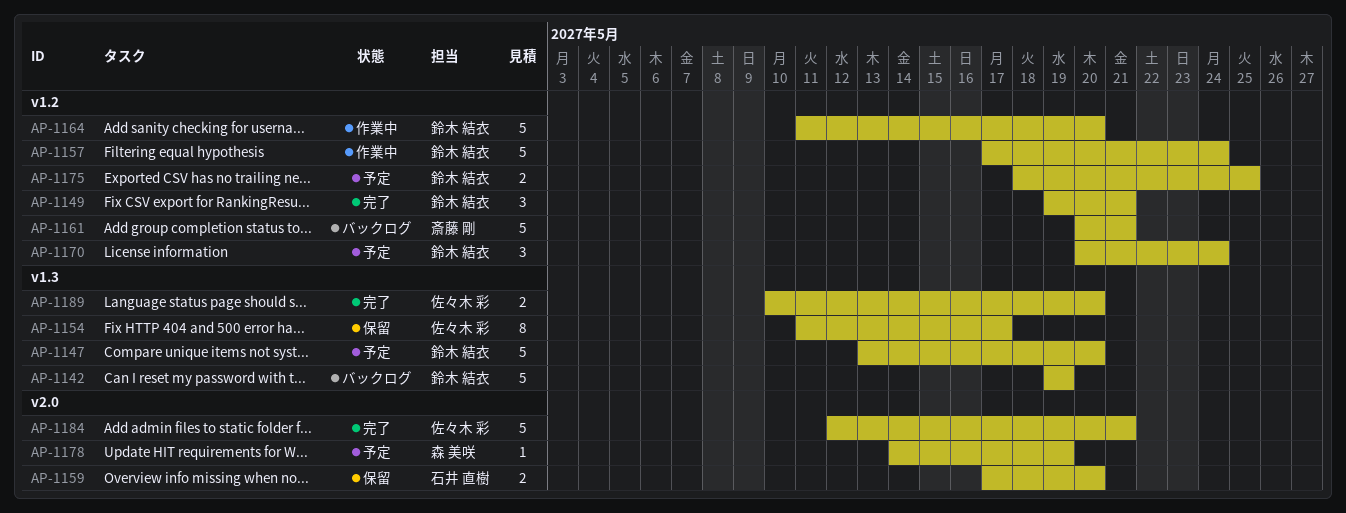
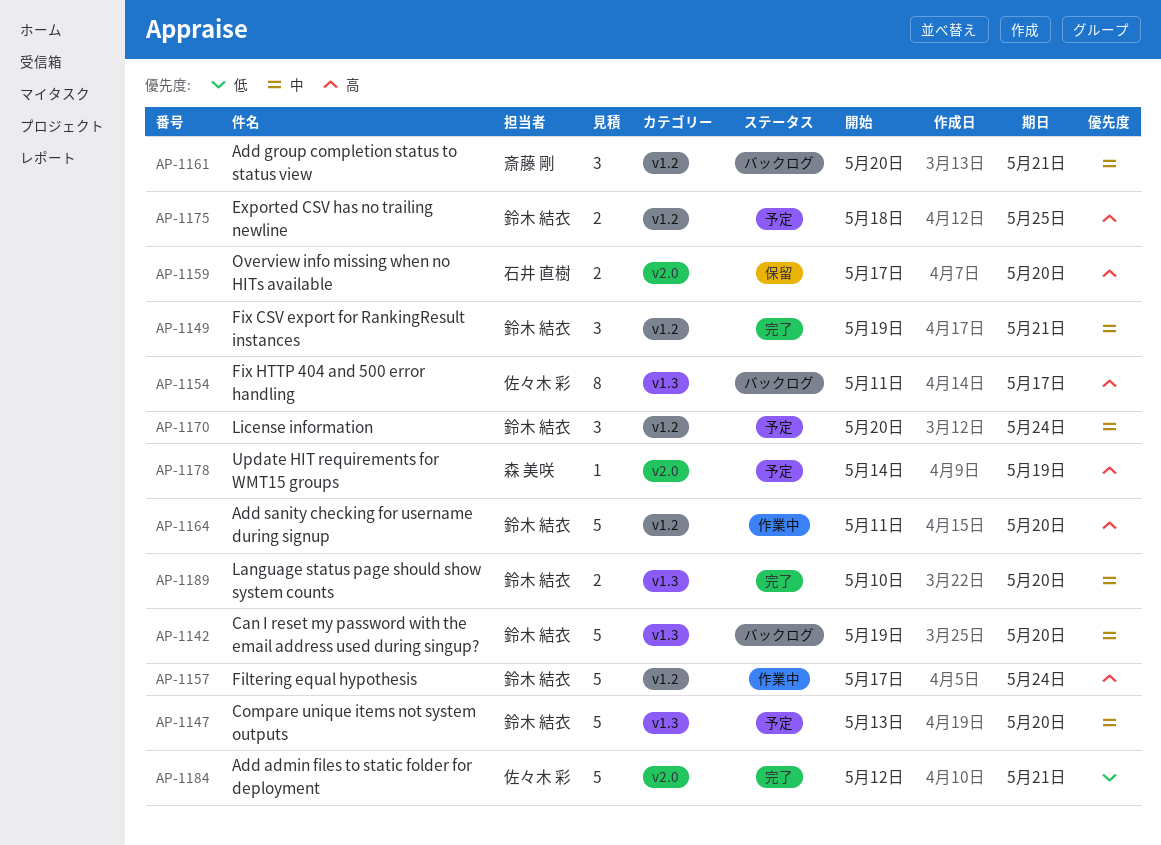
AP-1142, due: May 19 -> May 20
AP-1154, status: 保留 -> バックログ
AP-1161, estimate: 5 -> 3
AP-1189, owner: 佐々木 彩 -> 鈴木 結衣

